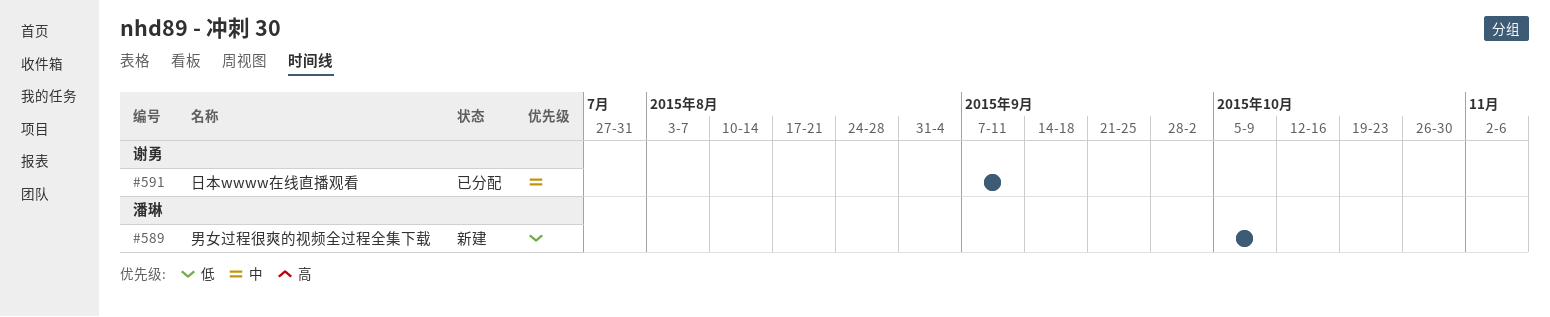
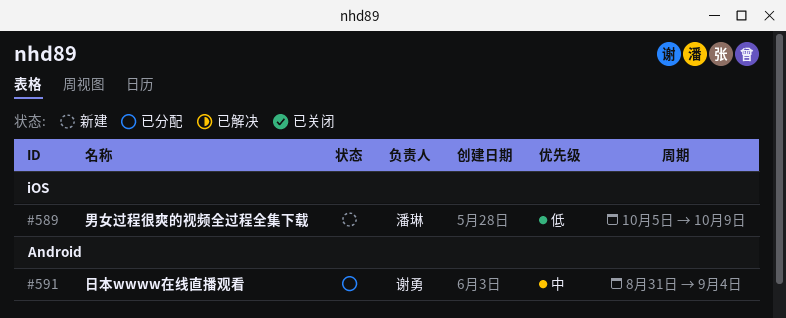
#591, start: Sep 7 -> Aug 31
#591, due: Sep 11 -> Sep 4

